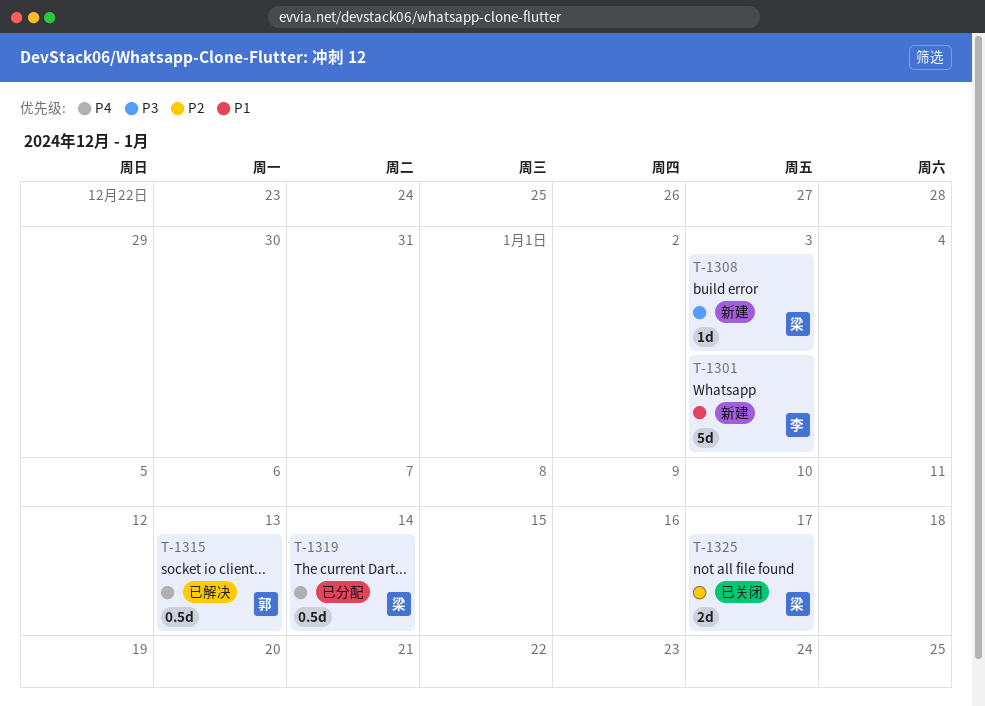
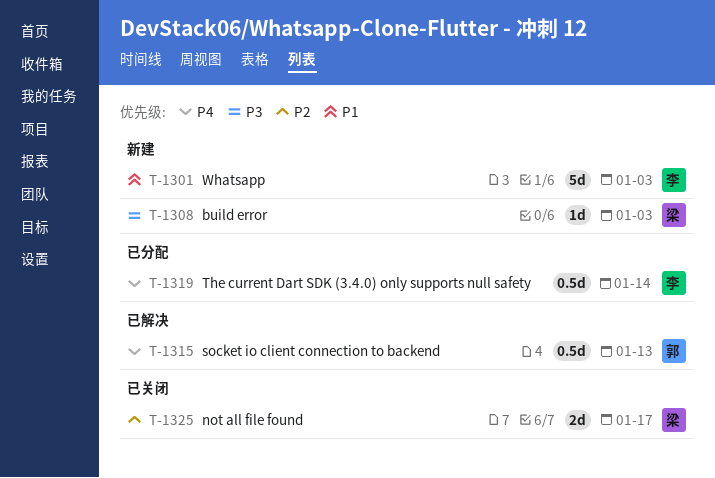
T-1319, owner: 梁 -> 李

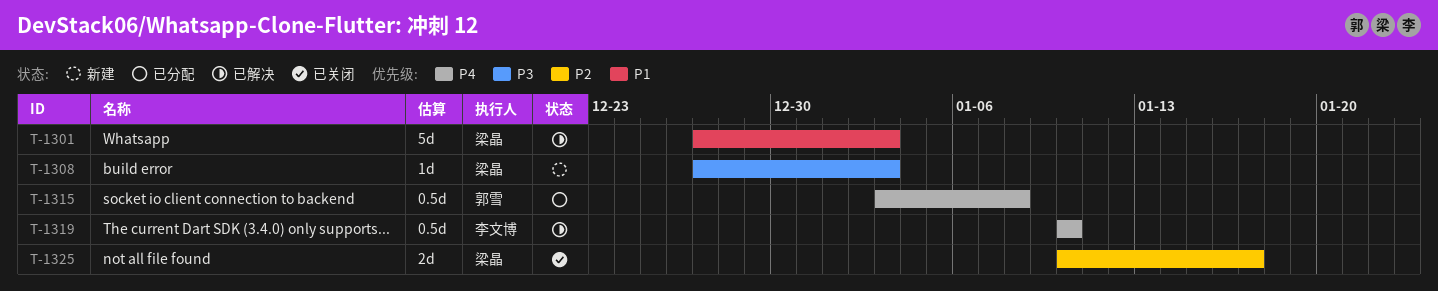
T-1301, status: 新建 -> 已解决
T-1301, owner: 李文博 -> 梁晶
T-1315, status: 已解决 -> 已分配
T-1315, due: Jan 13 -> Jan 8
T-1319, status: 已分配 -> 已解决
T-1319, due: Jan 14 -> Jan 10

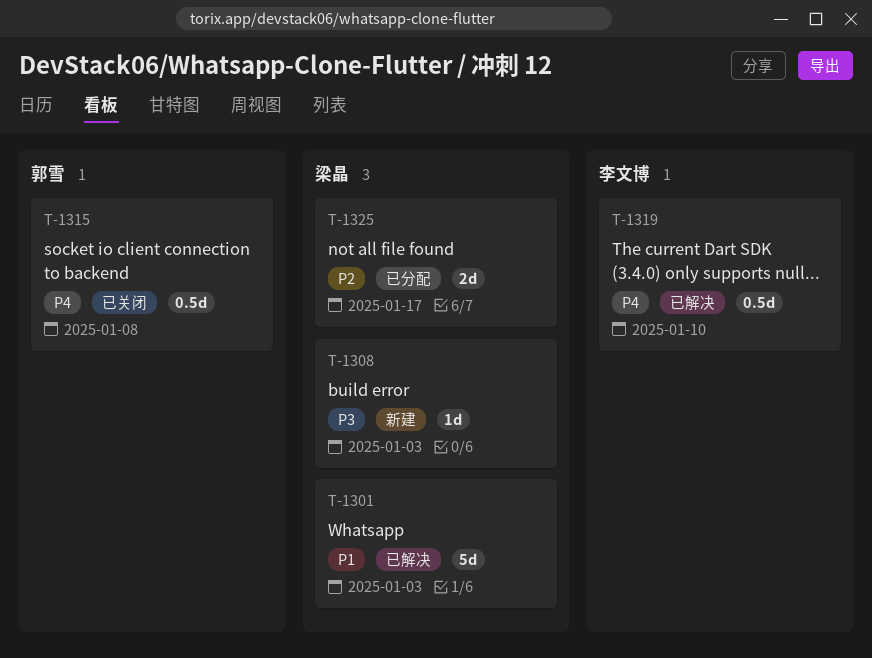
T-1315, status: 已分配 -> 已关闭
T-1325, status: 已关闭 -> 已分配

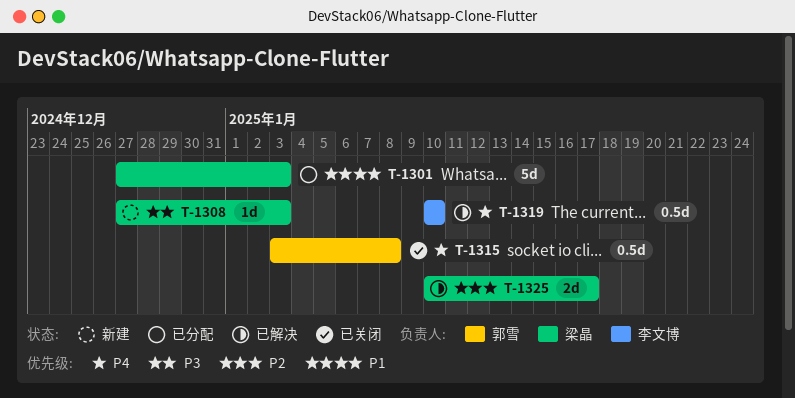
T-1301, status: 已解决 -> 已分配
T-1325, status: 已分配 -> 已解决

